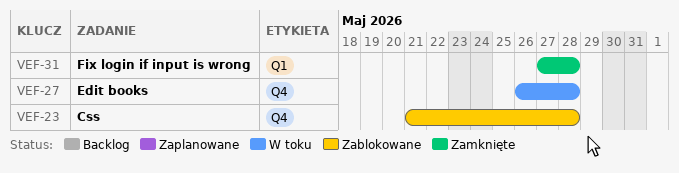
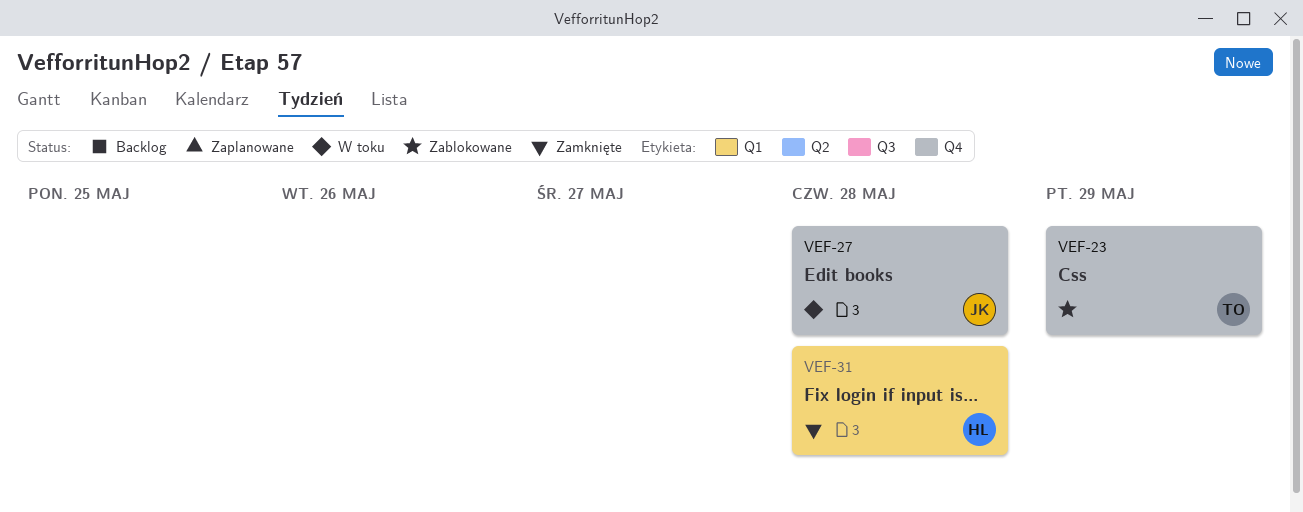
VEF-23, due: May 28 -> May 29

